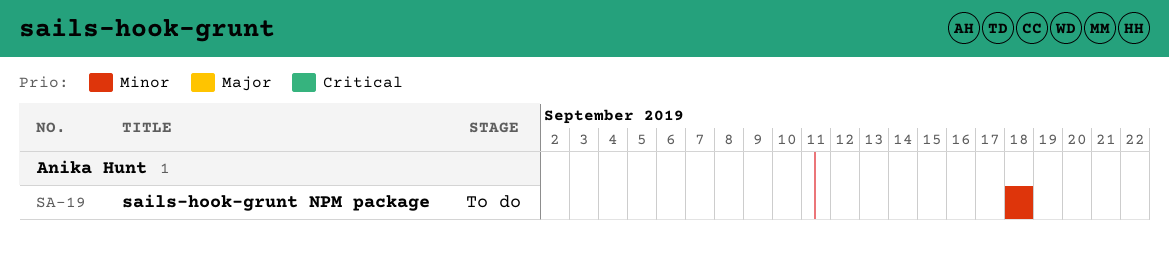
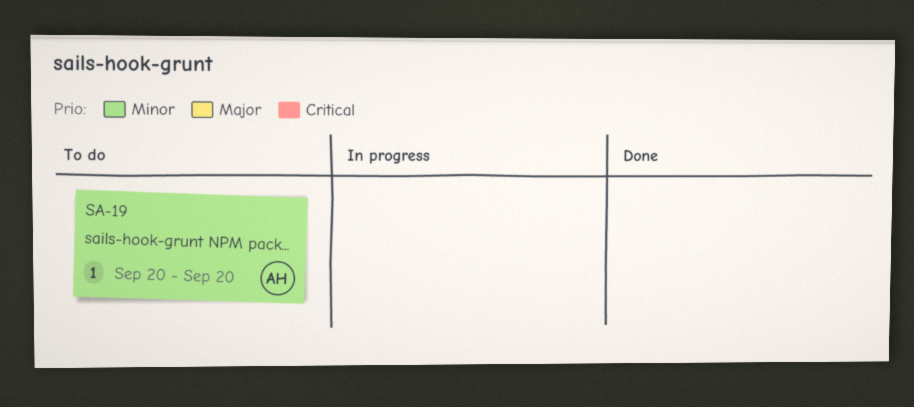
SA-19, start: Sep 18 -> Sep 20
SA-19, due: Sep 18 -> Sep 20

